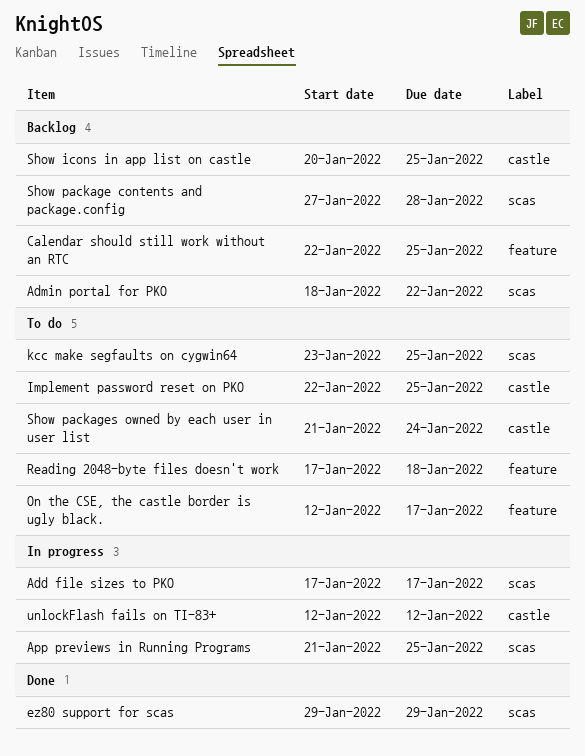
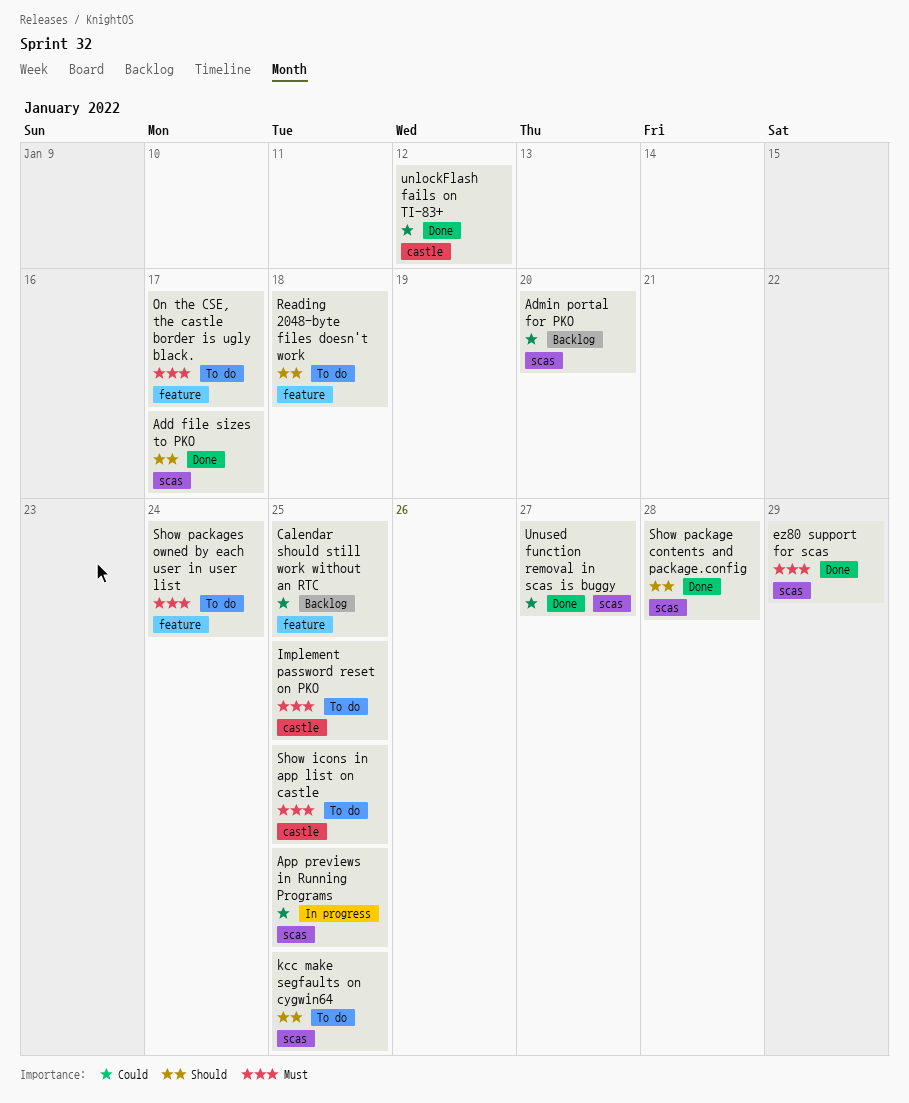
Add file sizes to PKO, status: In progress -> Done
Admin portal for PKO, due: Jan 22 -> Jan 20
Show icons in app list on castle, status: Backlog -> To do
Show package contents and package.config, status: Backlog -> Done
Show packages owned by each user in user list, label: castle -> feature
unlockFlash fails on TI-83+, status: In progress -> Done
Unused function removal in scas is buggy: none -> present

